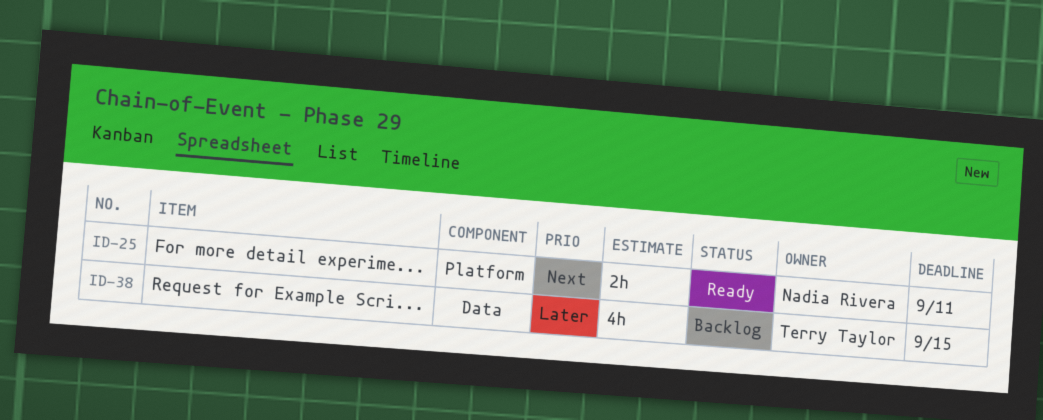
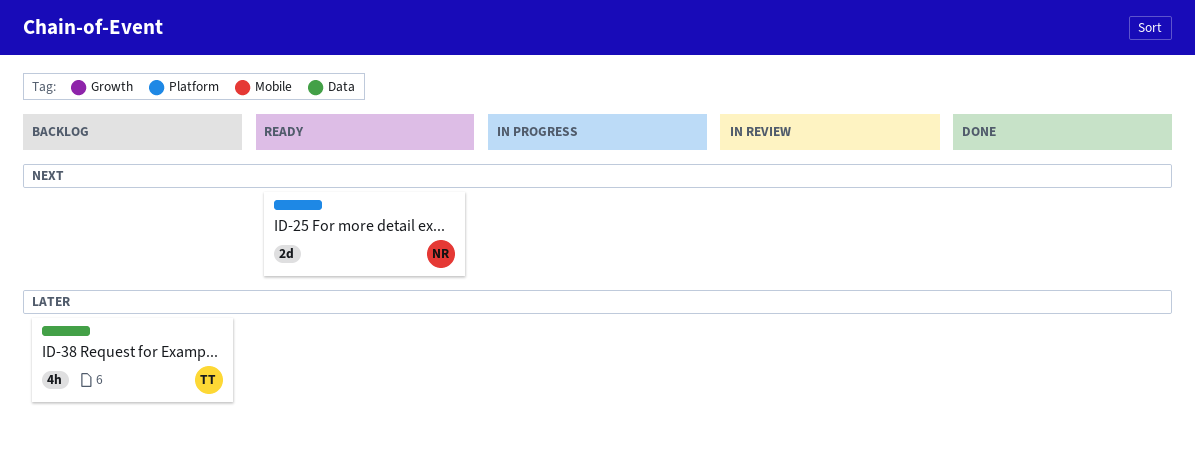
ID-25, estimate: 2h -> 2d

